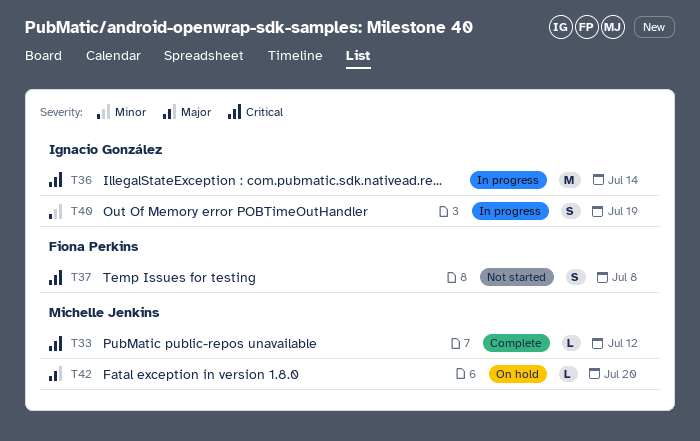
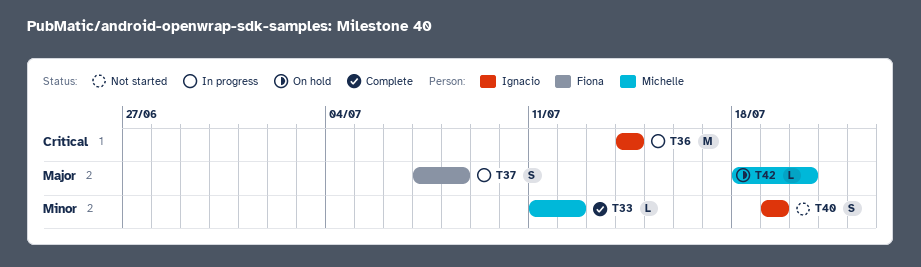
T33, priority: Critical -> Minor
T37, status: Not started -> In progress
T37, priority: Critical -> Major
T40, status: In progress -> Not started

